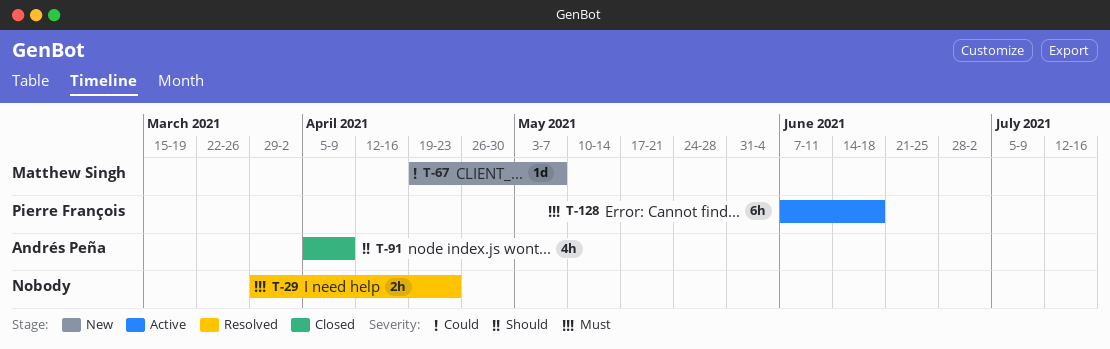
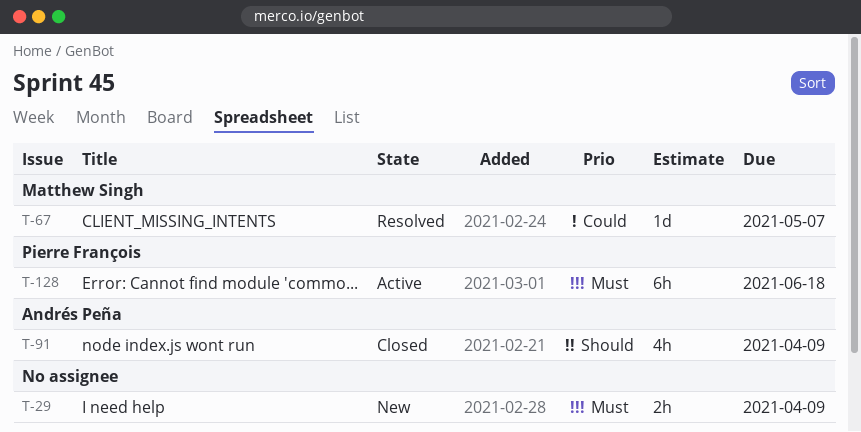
T-29, status: Resolved -> New
T-29, due: Apr 23 -> Apr 9
T-67, status: New -> Resolved

